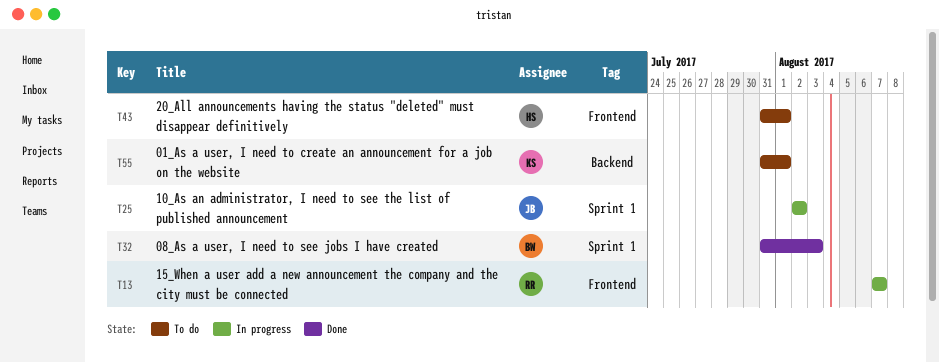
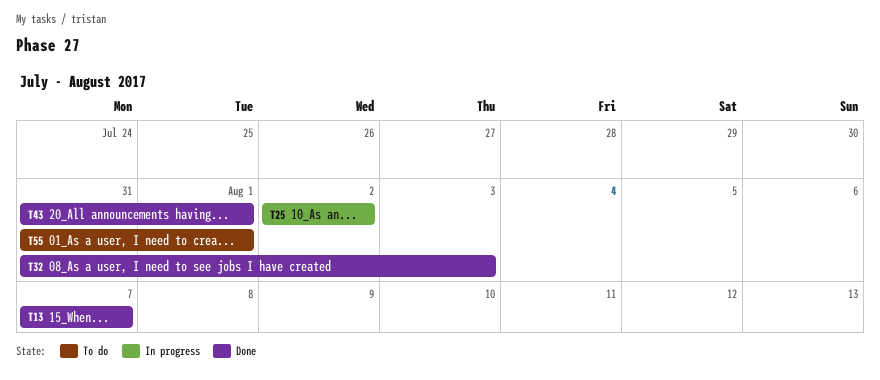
T13, status: In progress -> Done
T43, status: To do -> Done

